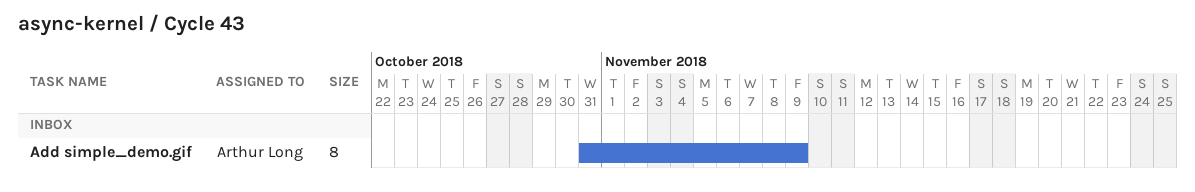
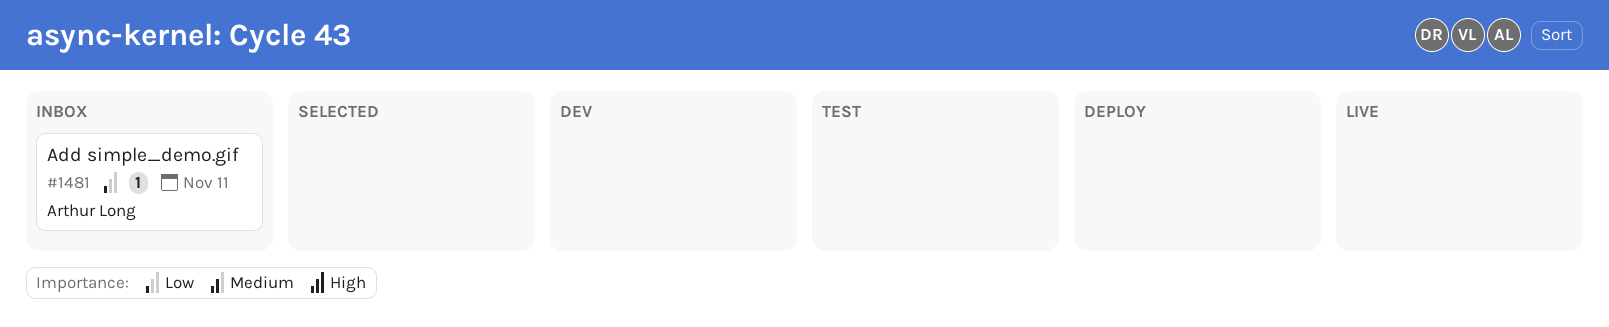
Add simple_demo.gif, estimate: 8 -> 1
Add simple_demo.gif, due: Nov 9 -> Nov 11

